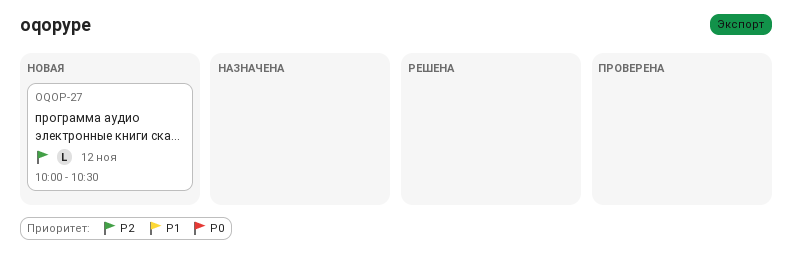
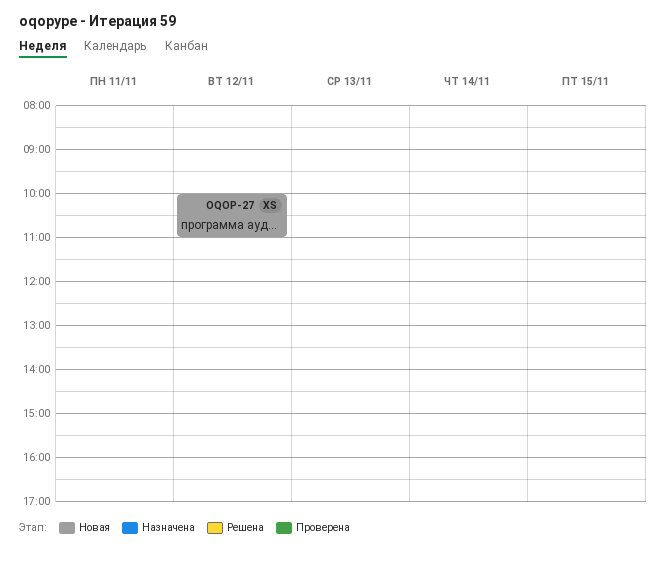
OQOP-27, estimate: L -> XS
OQOP-27, ends: 10:30 -> 11:00

